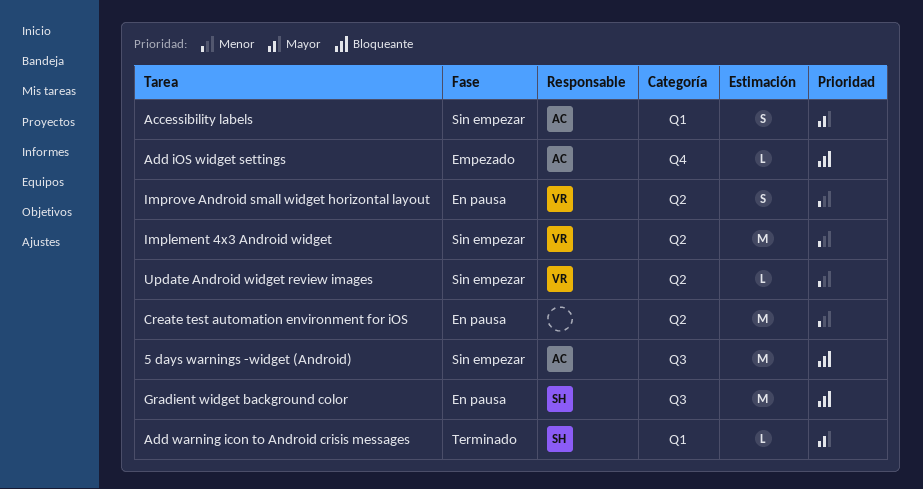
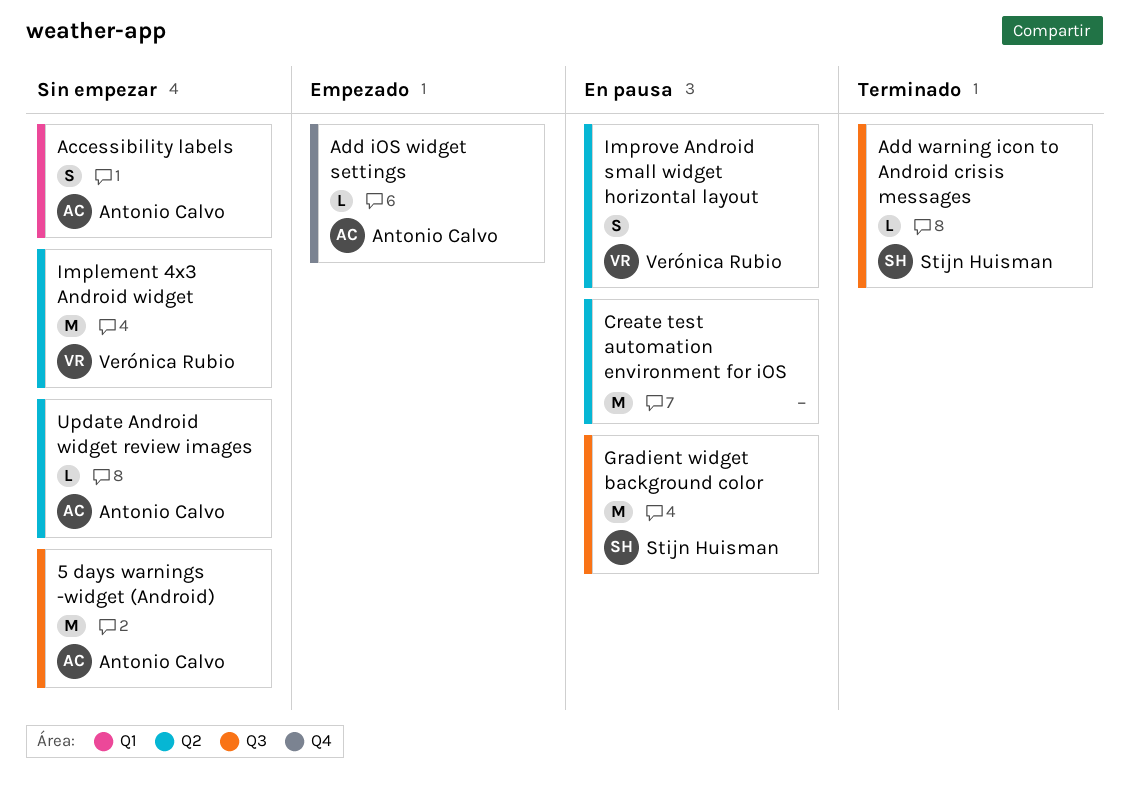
Add warning icon to Android crisis messages, label: Q1 -> Q3
Update Android widget review images, owner: Verónica Rubio -> Antonio Calvo

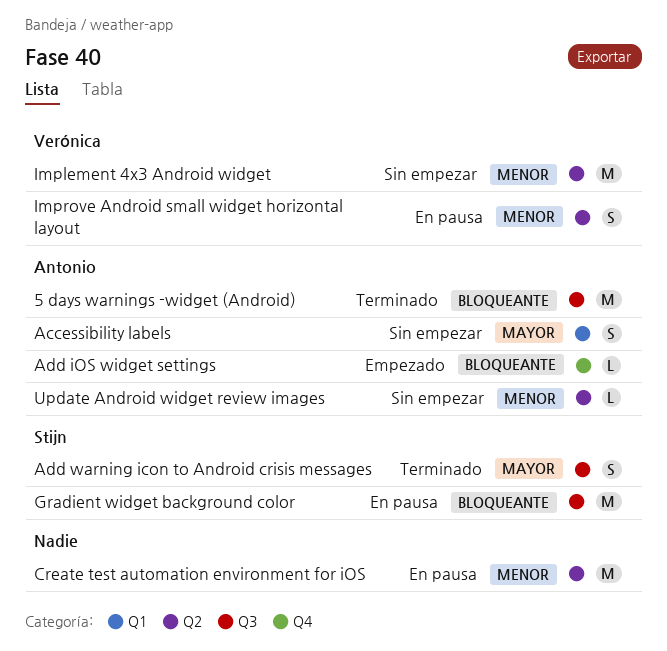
5 days warnings -widget (Android), status: Sin empezar -> Terminado
Add warning icon to Android crisis messages, estimate: L -> S

